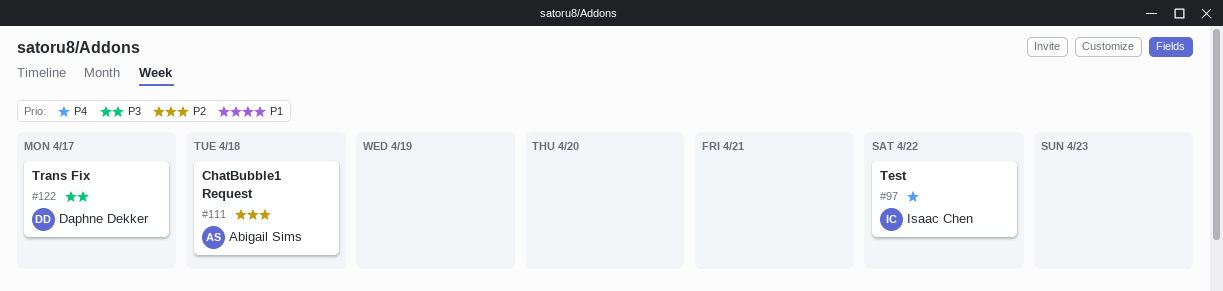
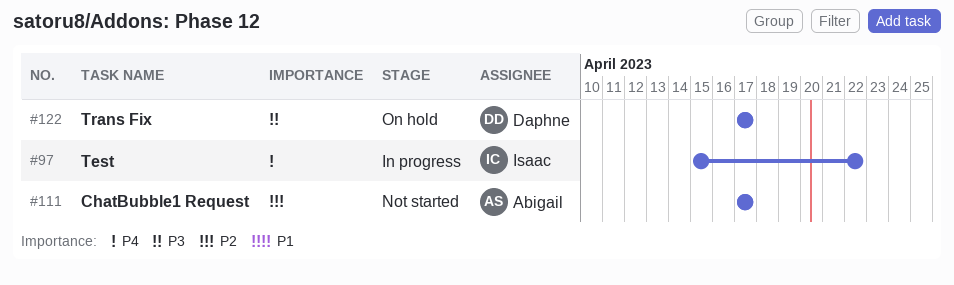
#111, due: Apr 18 -> Apr 17

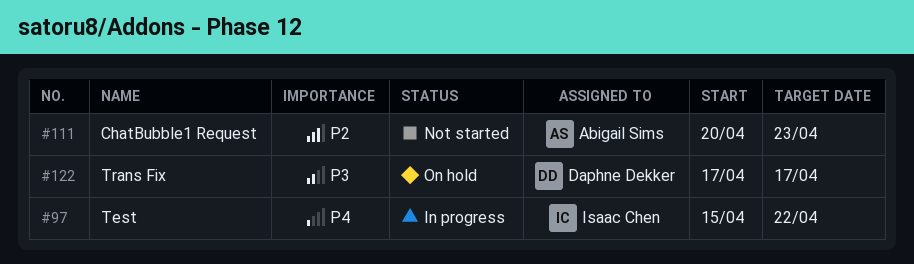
#111, start: Apr 17 -> Apr 20
#111, due: Apr 17 -> Apr 23

